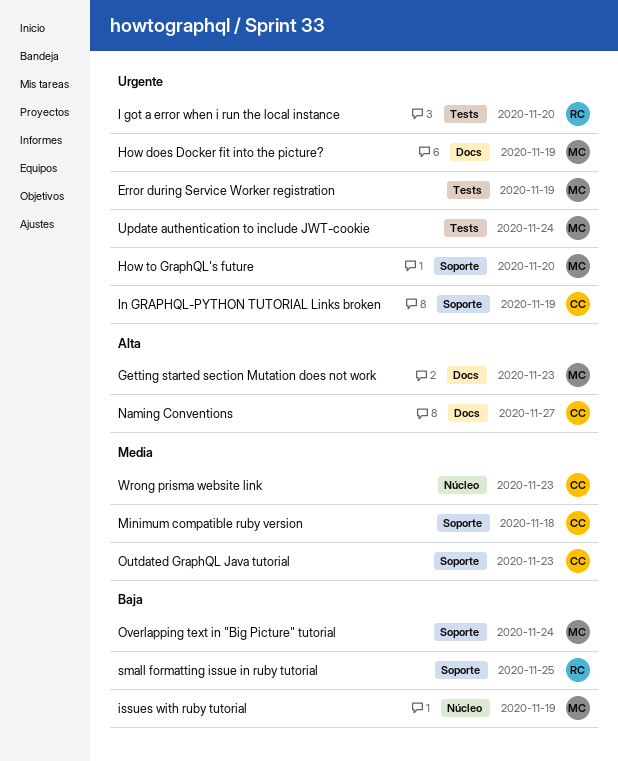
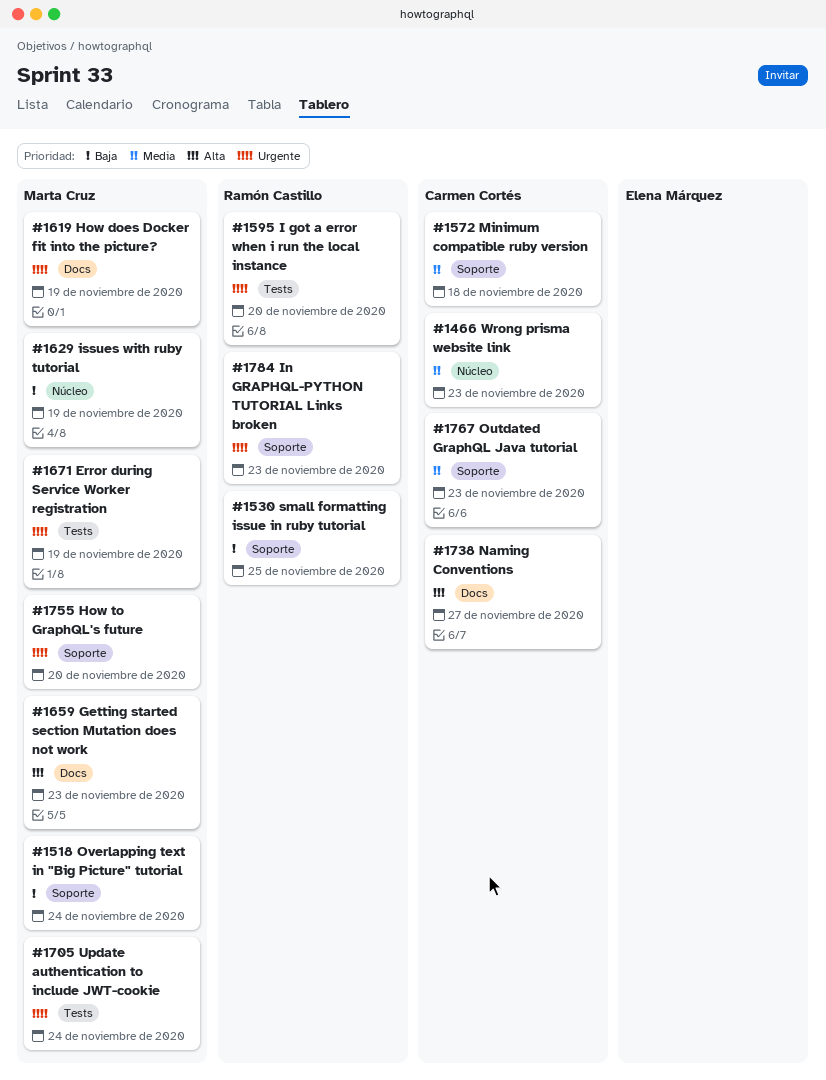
In GRAPHQL-PYTHON TUTORIAL Links broken, owner: Carmen Cortés -> Ramón Castillo
In GRAPHQL-PYTHON TUTORIAL Links broken, due: Nov 19 -> Nov 23

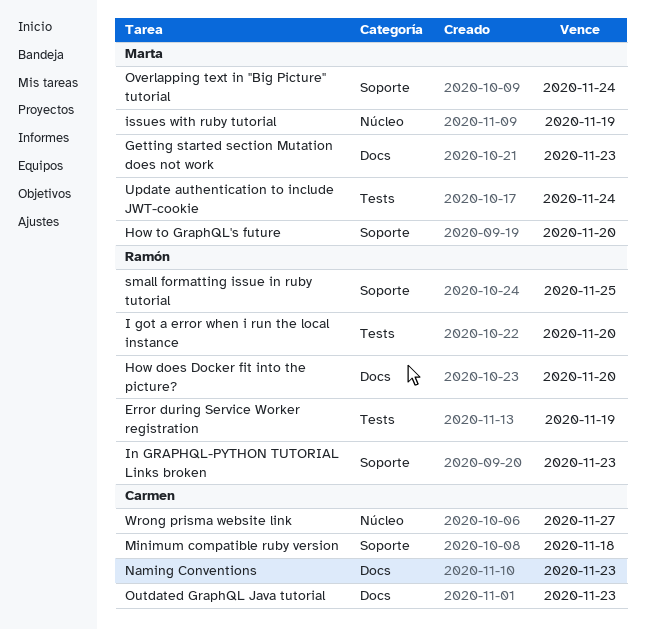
Error during Service Worker registration, owner: Marta Cruz -> Ramón Castillo
How does Docker fit into the picture?, owner: Marta Cruz -> Ramón Castillo
How does Docker fit into the picture?, due: Nov 19 -> Nov 20
Naming Conventions, due: Nov 27 -> Nov 23
Outdated GraphQL Java tutorial, label: Soporte -> Docs
Wrong prisma website link, due: Nov 23 -> Nov 27

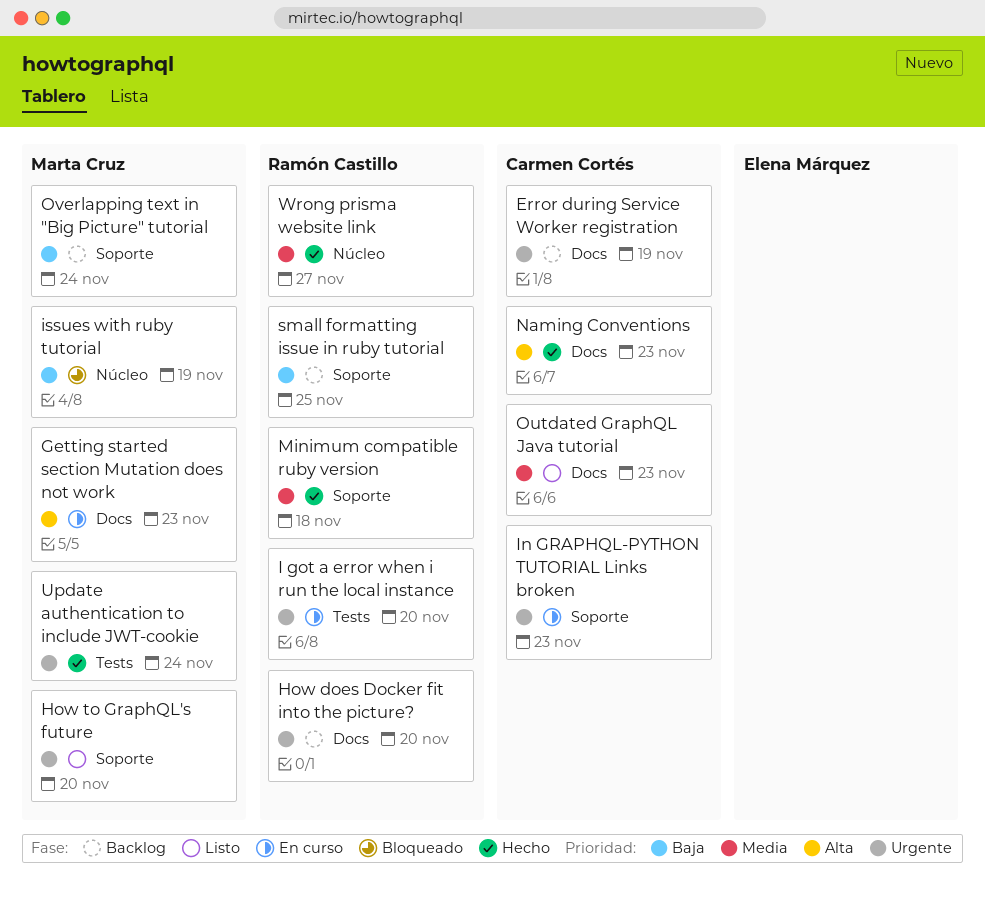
Error during Service Worker registration, owner: Ramón Castillo -> Carmen Cortés
Error during Service Worker registration, label: Tests -> Docs
In GRAPHQL-PYTHON TUTORIAL Links broken, owner: Ramón Castillo -> Carmen Cortés
Minimum compatible ruby version, owner: Carmen Cortés -> Ramón Castillo
Wrong prisma website link, owner: Carmen Cortés -> Ramón Castillo

